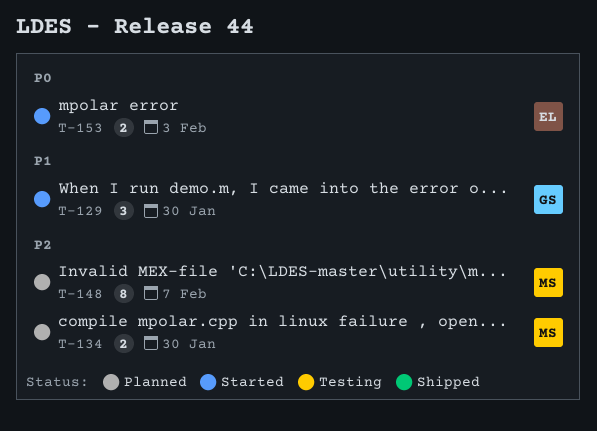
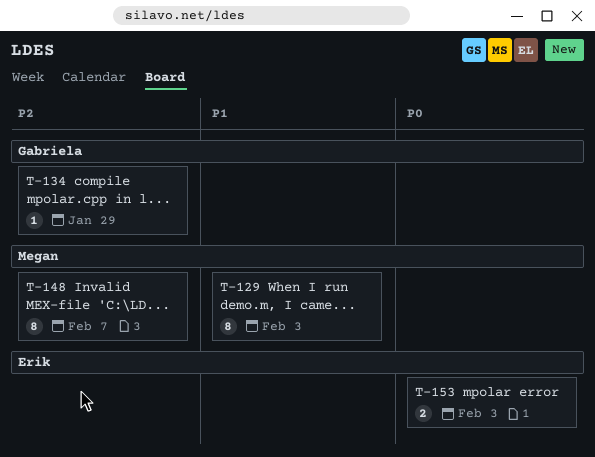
T-129, owner: Gabriela -> Megan
T-129, estimate: 3 -> 8
T-129, due: Jan 30 -> Feb 3
T-134, owner: Megan -> Gabriela
T-134, estimate: 2 -> 1
T-134, due: Jan 30 -> Jan 29

